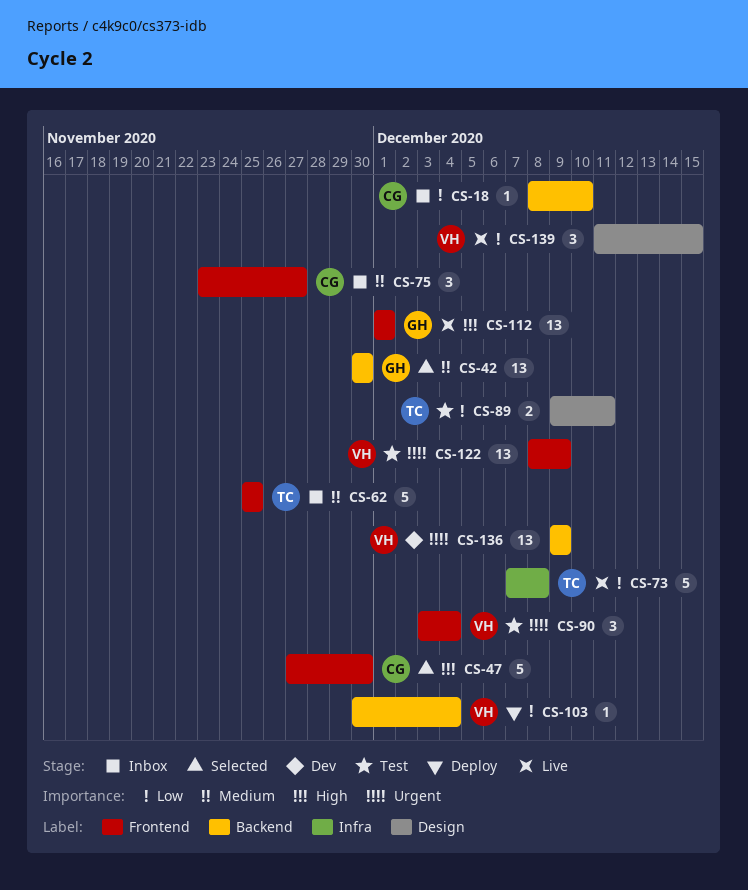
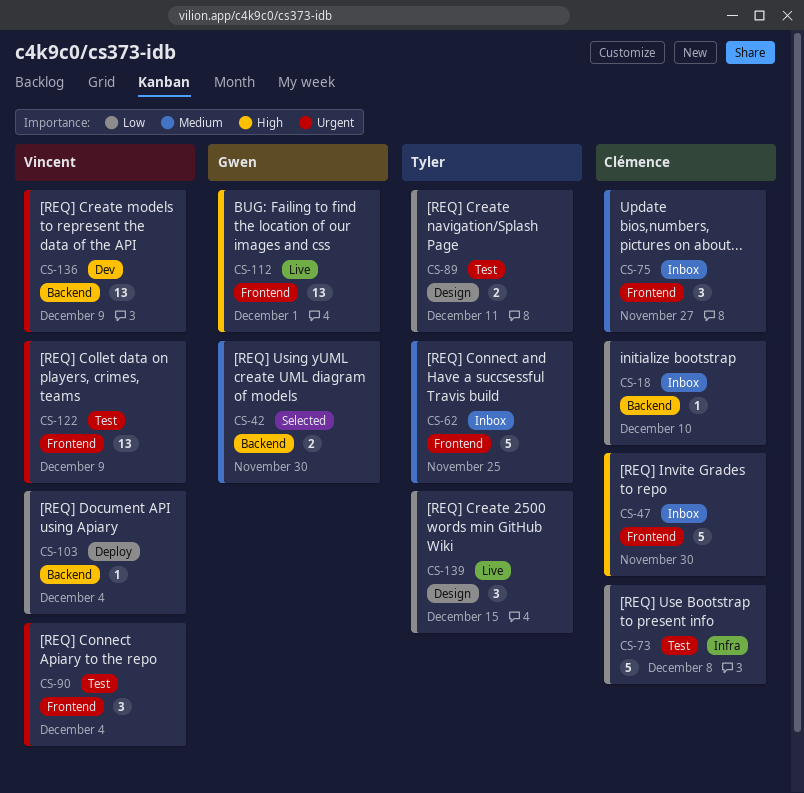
CS-42, estimate: 13 -> 2
CS-47, status: Selected -> Inbox
CS-73, status: Live -> Test
CS-73, owner: Tyler -> Clémence
CS-139, owner: Vincent -> Tyler

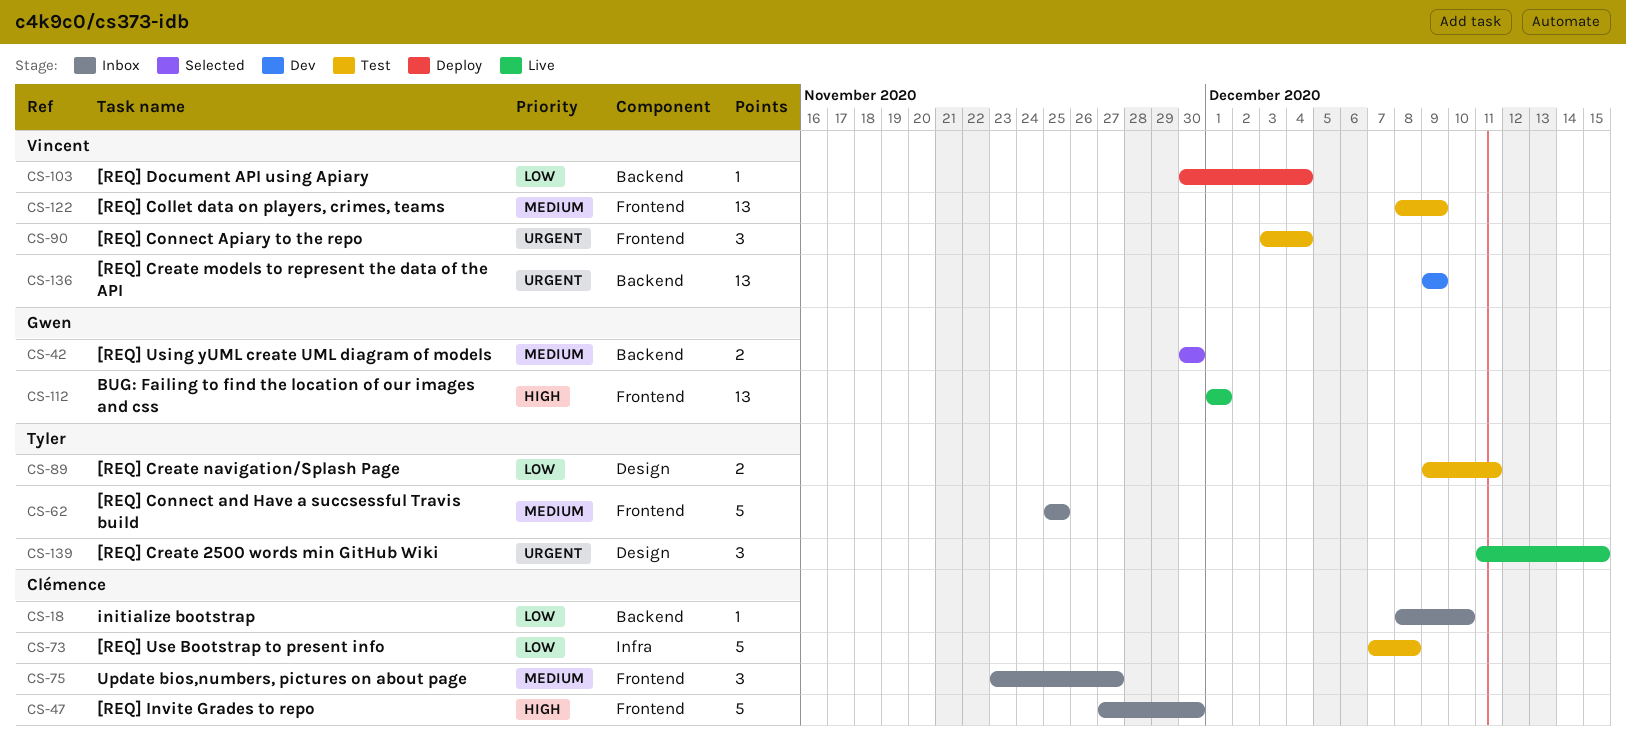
CS-122, priority: Urgent -> Medium
CS-139, priority: Low -> Urgent

